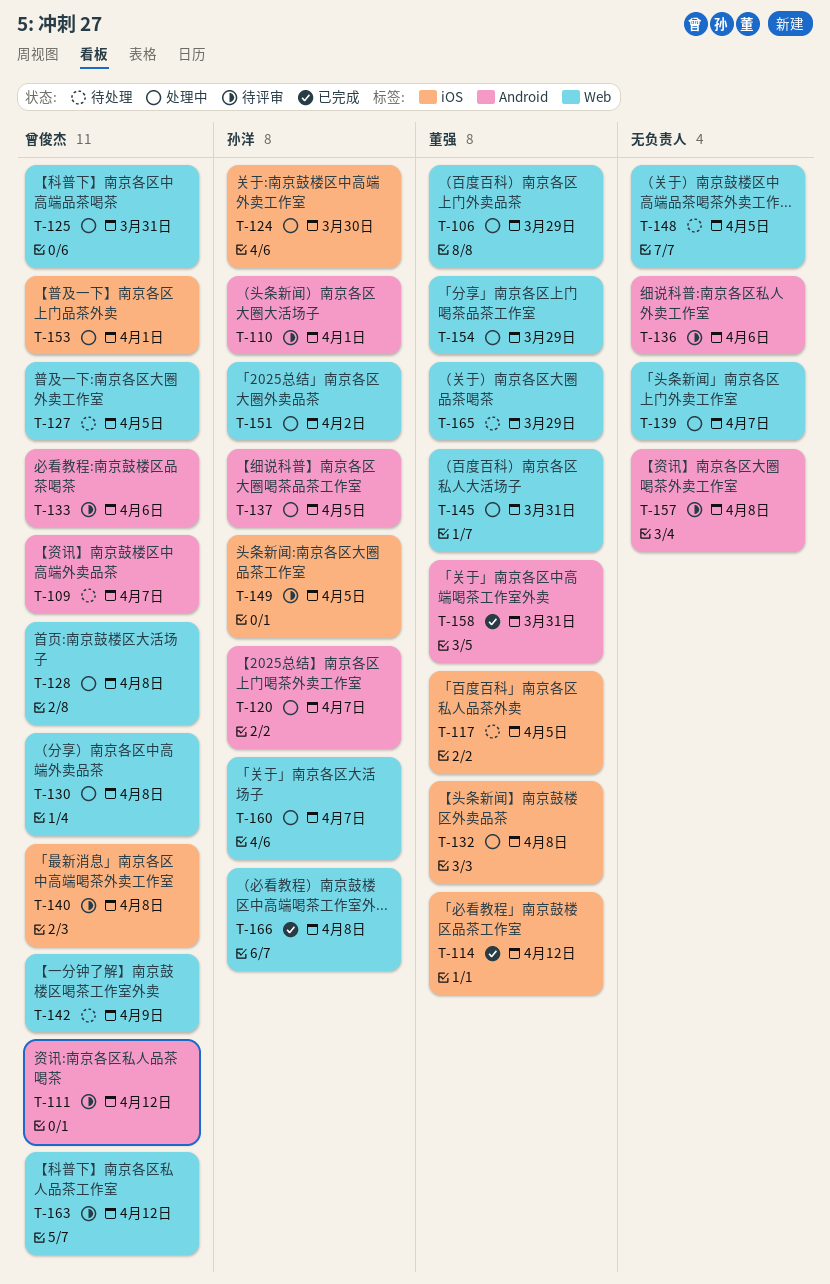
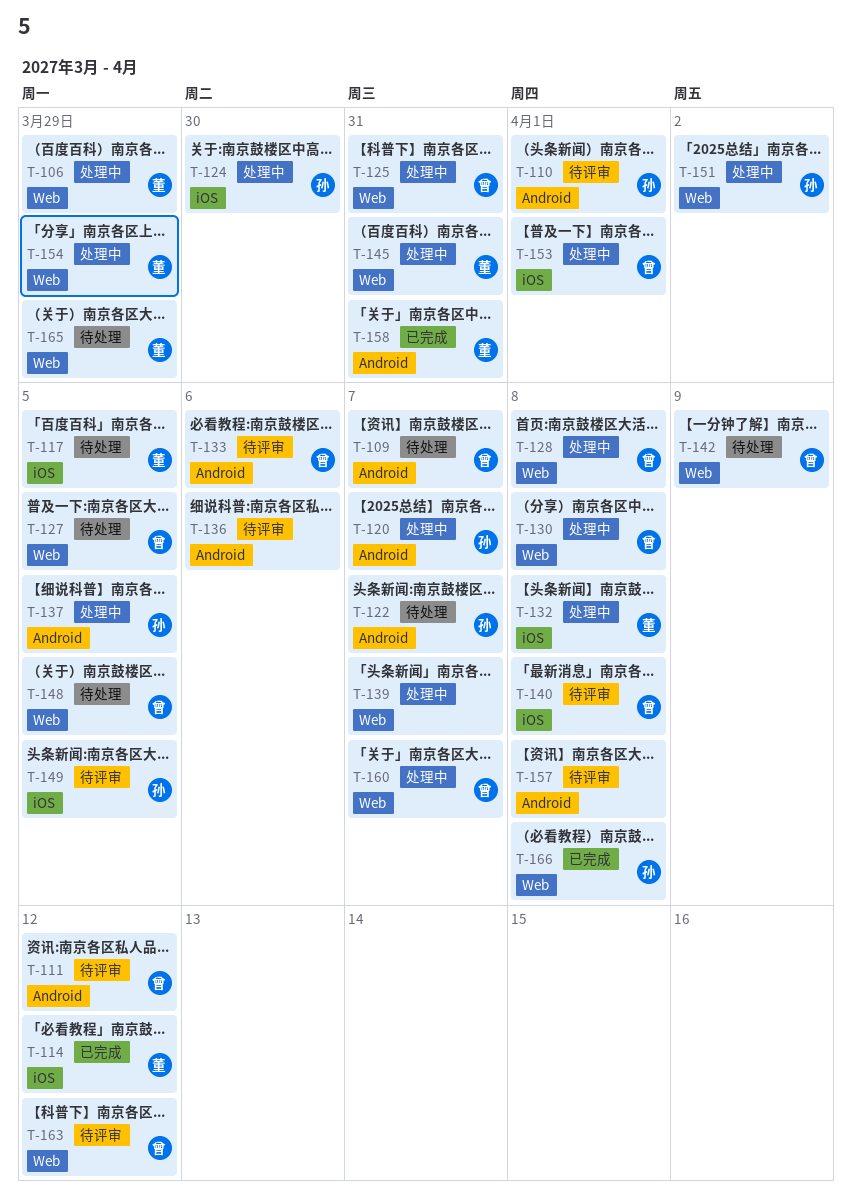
T-122: none -> present
T-148, owner: none -> 曾俊杰
T-160, owner: 孙洋 -> 曾俊杰

